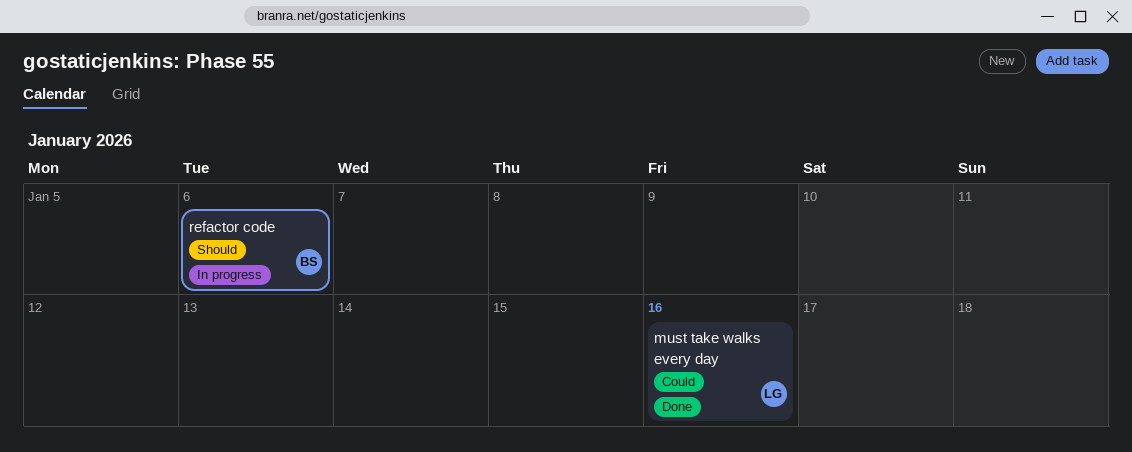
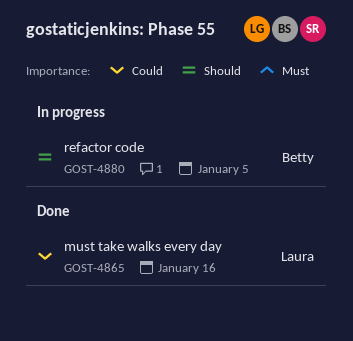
refactor code, due: Jan 6 -> Jan 5

